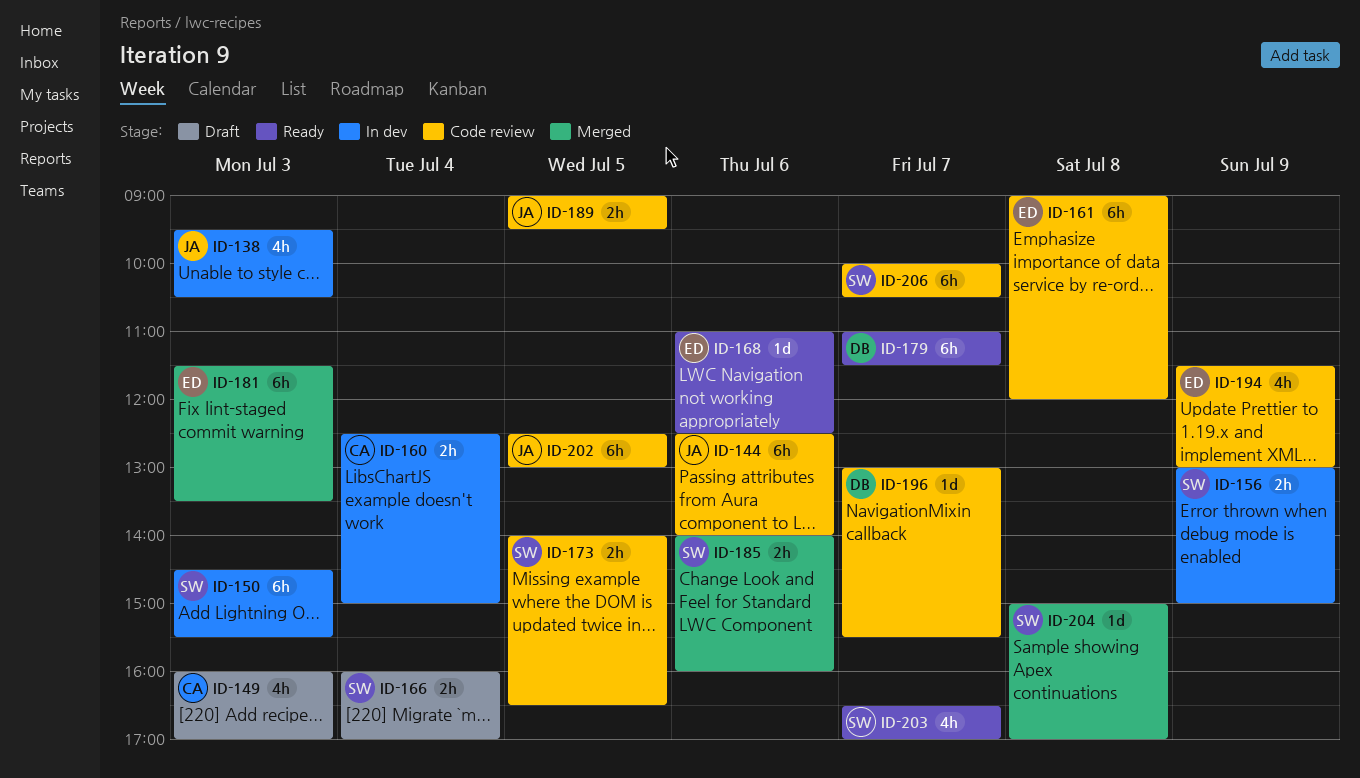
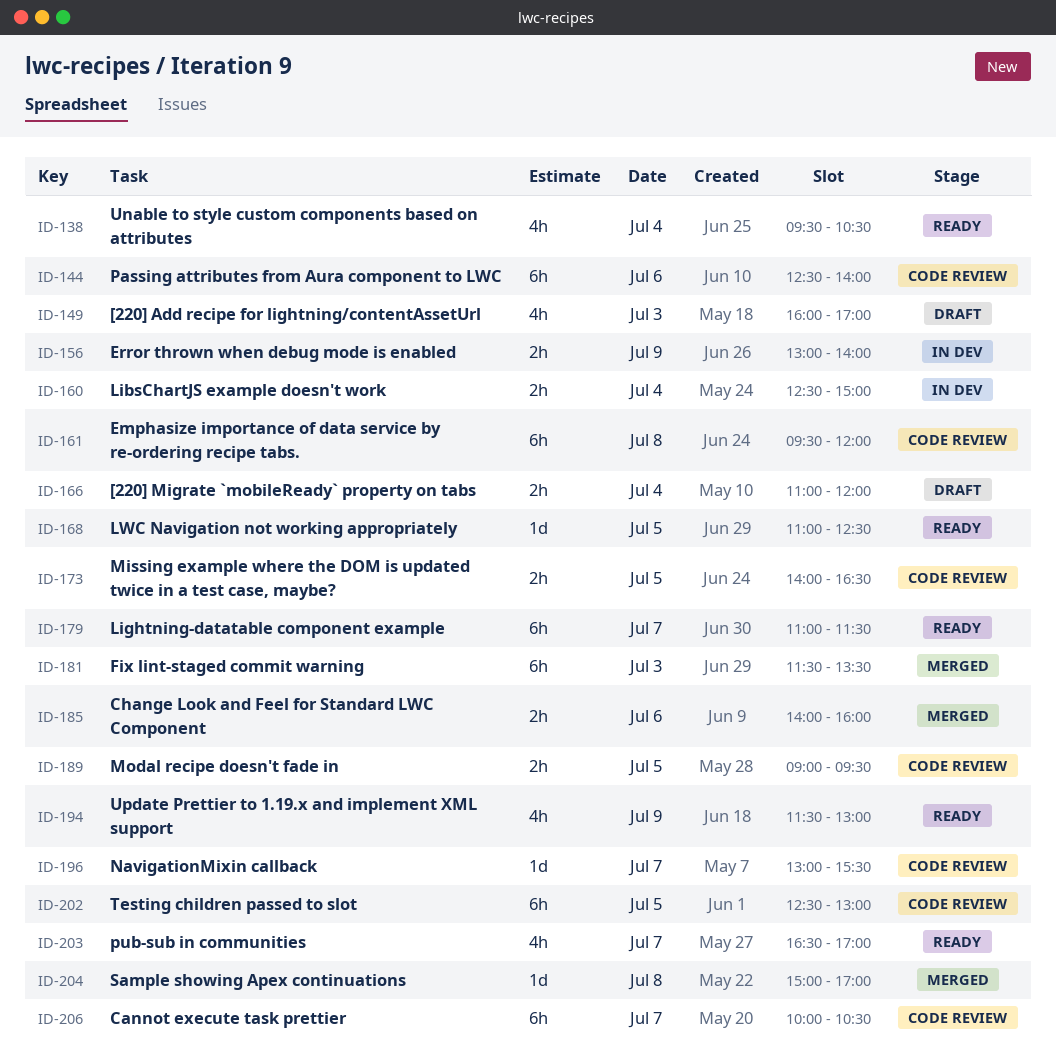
ID-138, status: In dev -> Ready
ID-138, day: Jul 3 -> Jul 4
ID-150: present -> none
ID-156, ends: 15:00 -> 14:00
ID-161, begins: 09:00 -> 09:30
ID-166, begins: 16:00 -> 11:00
ID-166, ends: 17:00 -> 12:00
ID-168, day: Jul 6 -> Jul 5
ID-194, status: Code review -> Ready

